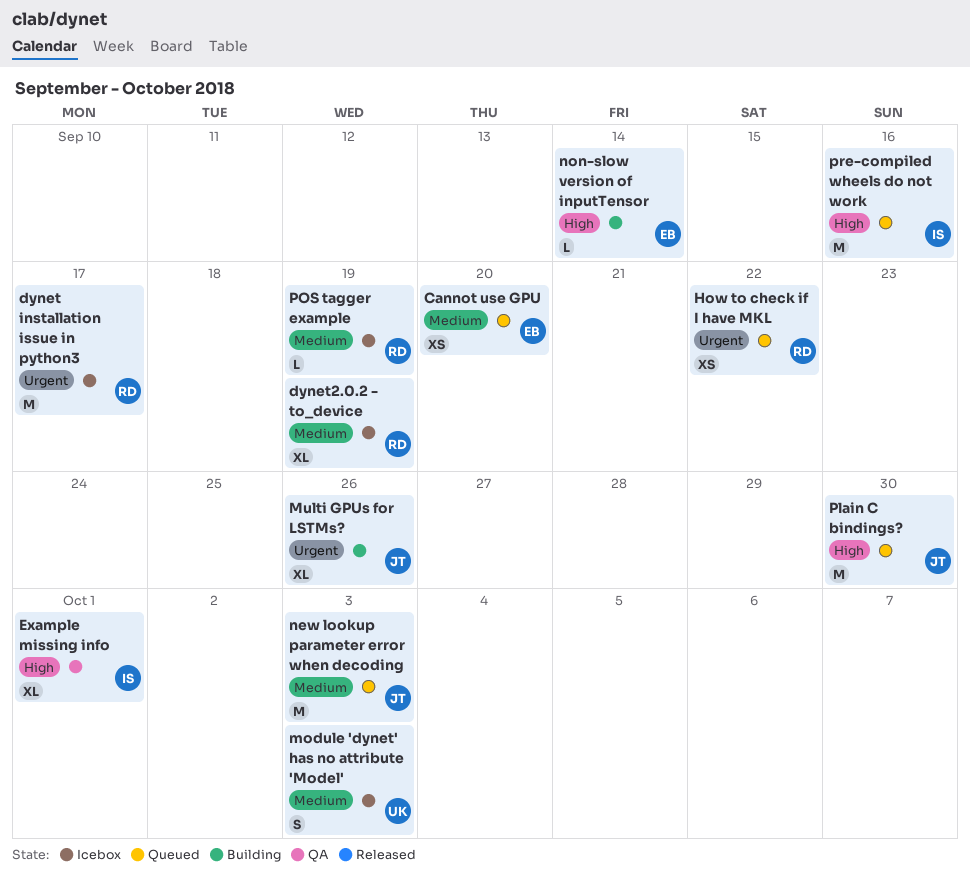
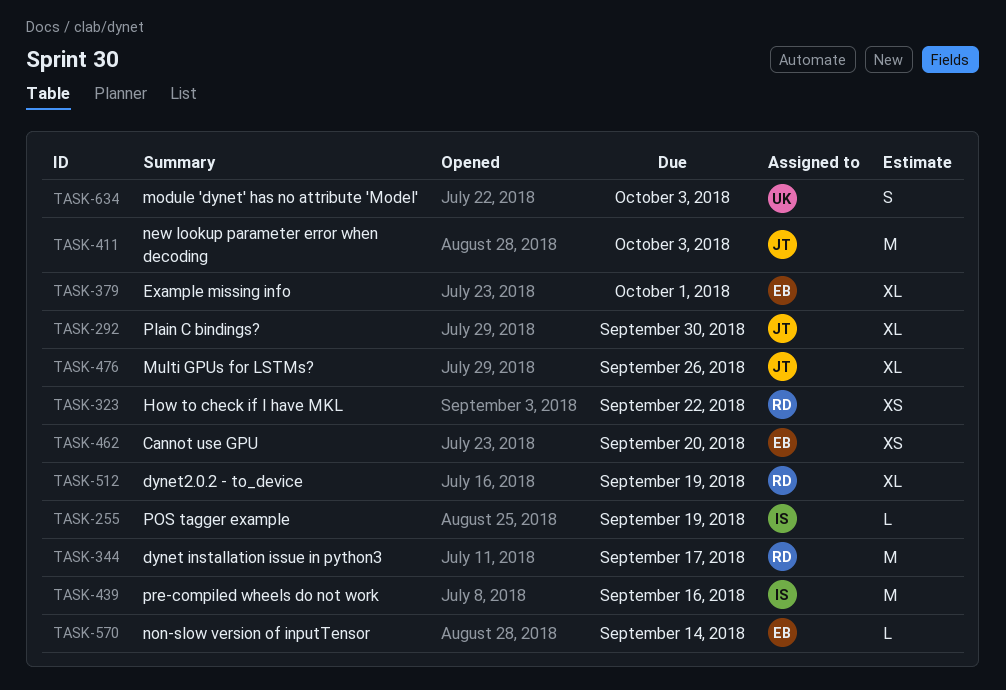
Example missing info, owner: IS -> EB
Plain C bindings?, estimate: M -> XL
POS tagger example, owner: RD -> IS

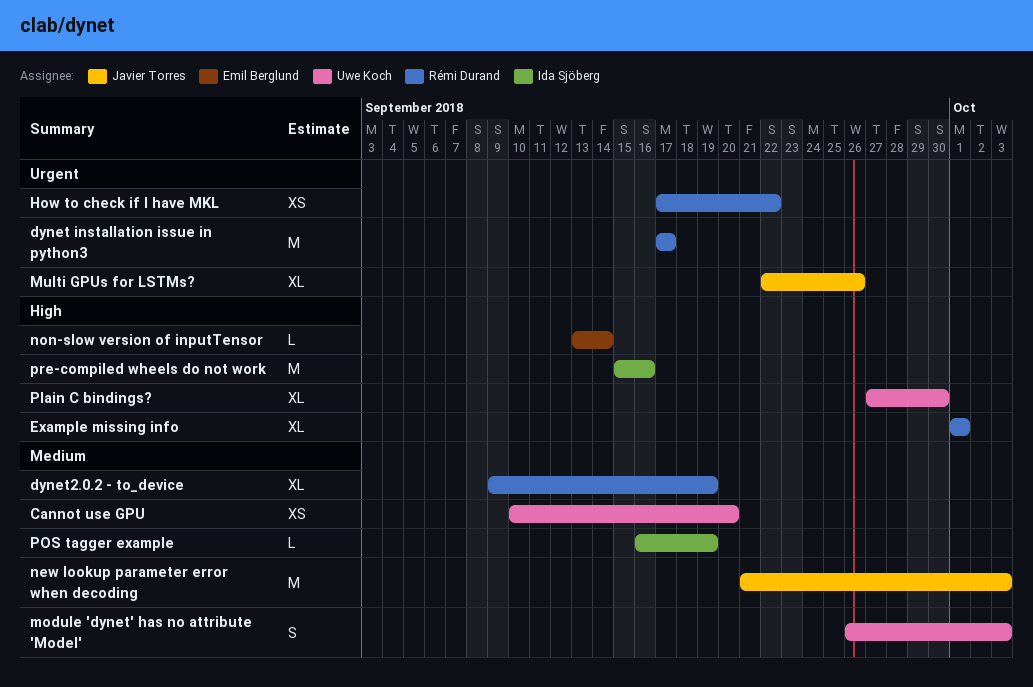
Cannot use GPU, owner: Emil Berglund -> Uwe Koch
Example missing info, owner: Emil Berglund -> Rémi Durand
Plain C bindings?, owner: Javier Torres -> Uwe Koch

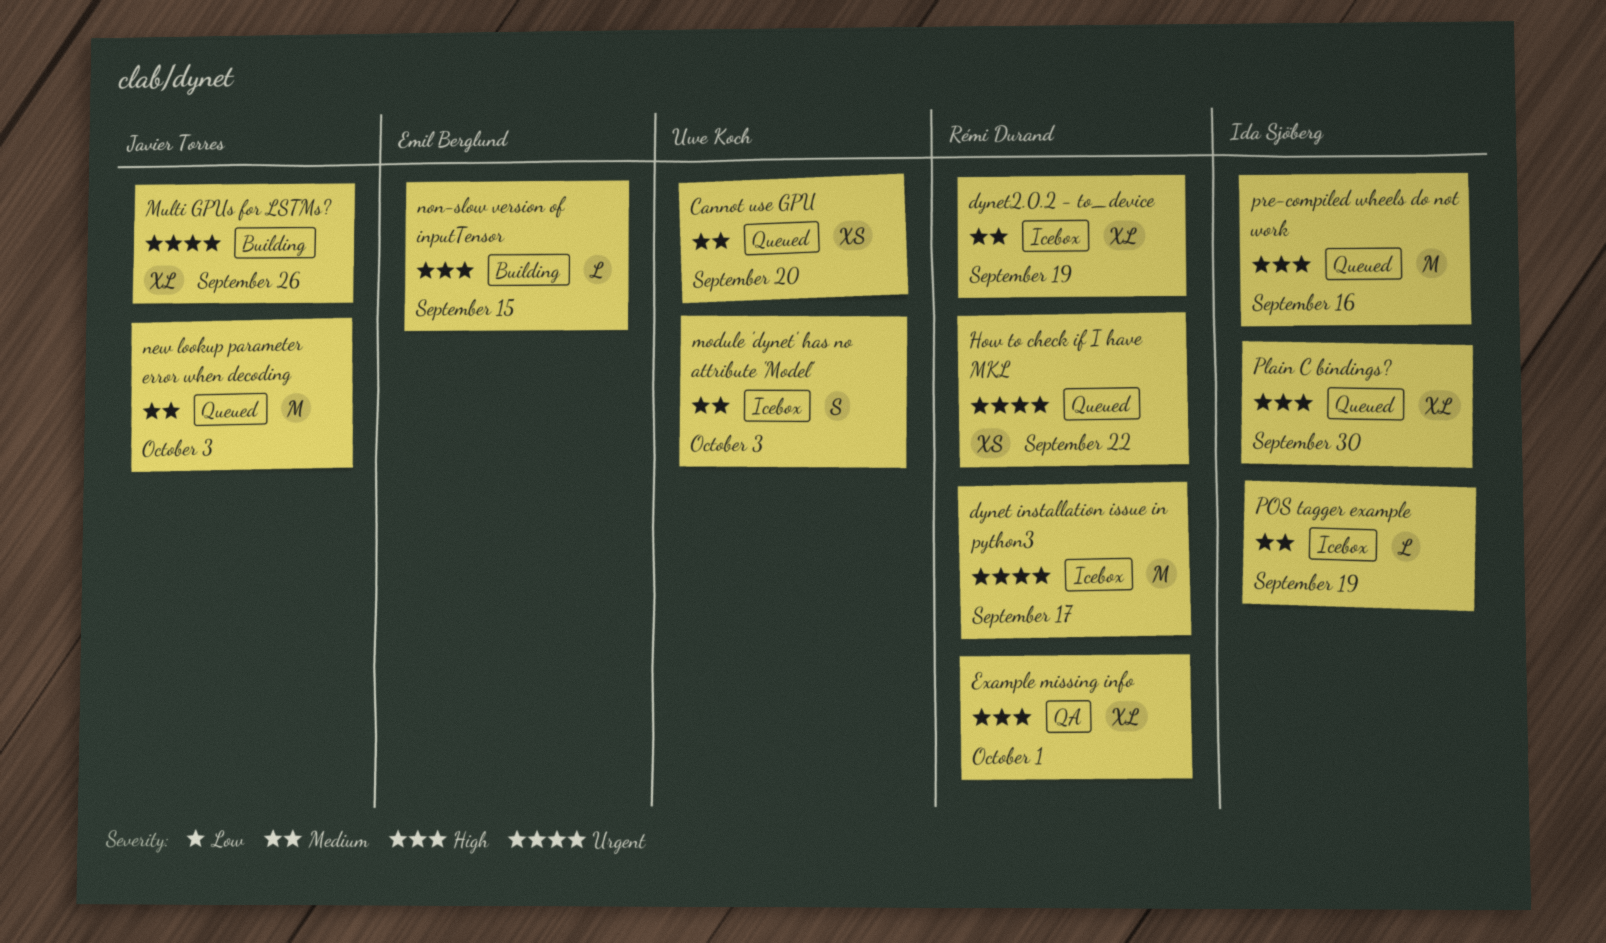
non-slow version of inputTensor, due: Sep 14 -> Sep 15
Plain C bindings?, owner: Uwe Koch -> Ida Sjöberg

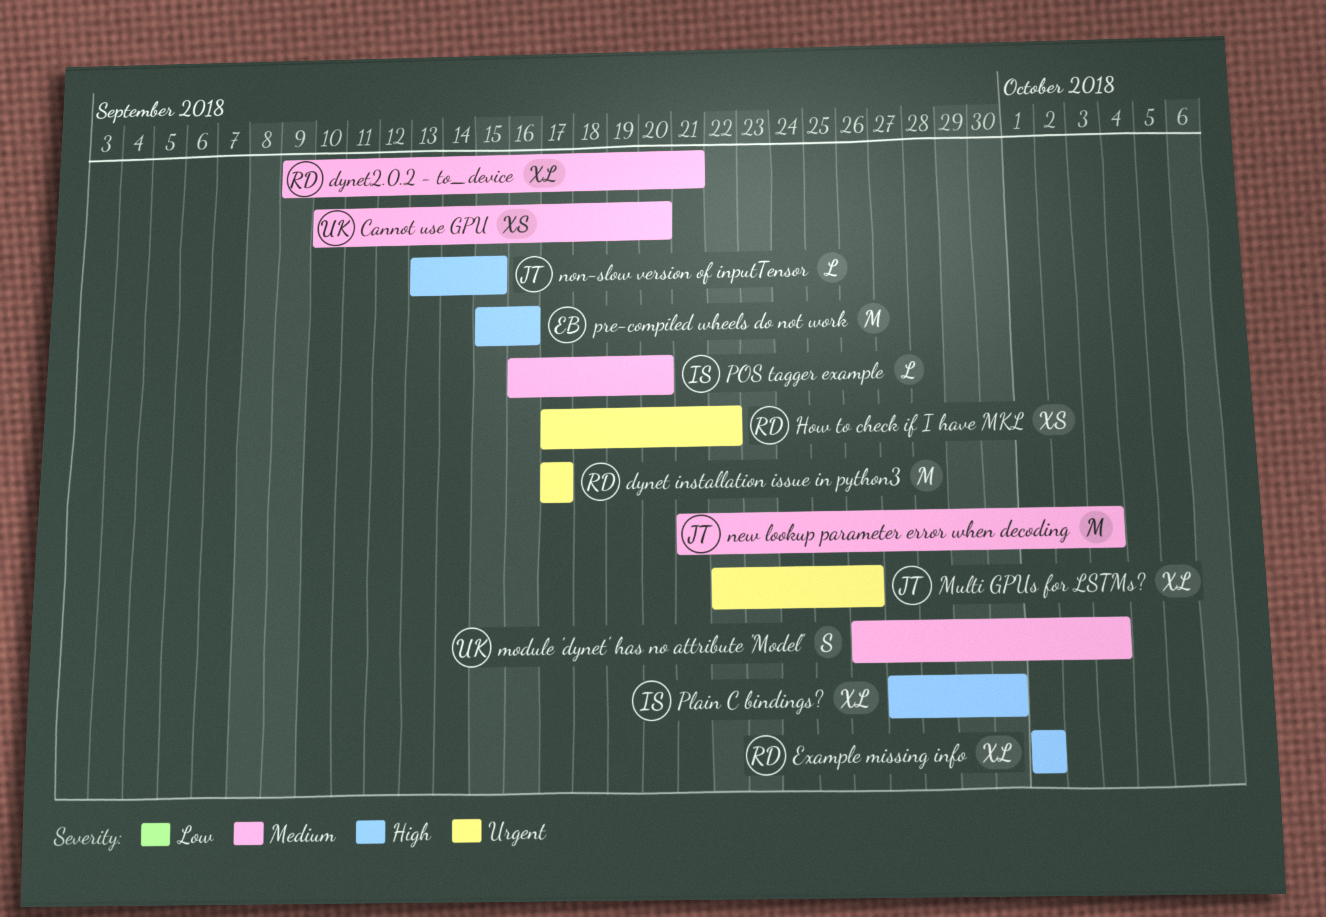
dynet2.0.2 - to_device, due: Sep 19 -> Sep 21
non-slow version of inputTensor, owner: Emil Berglund -> Javier Torres
POS tagger example, due: Sep 19 -> Sep 20
pre-compiled wheels do not work, owner: Ida Sjöberg -> Emil Berglund

